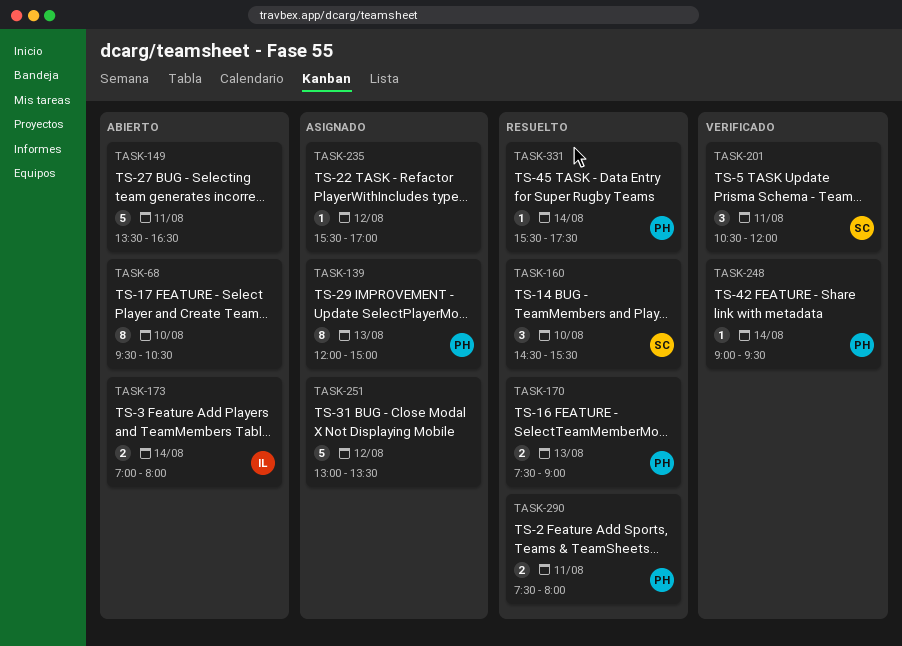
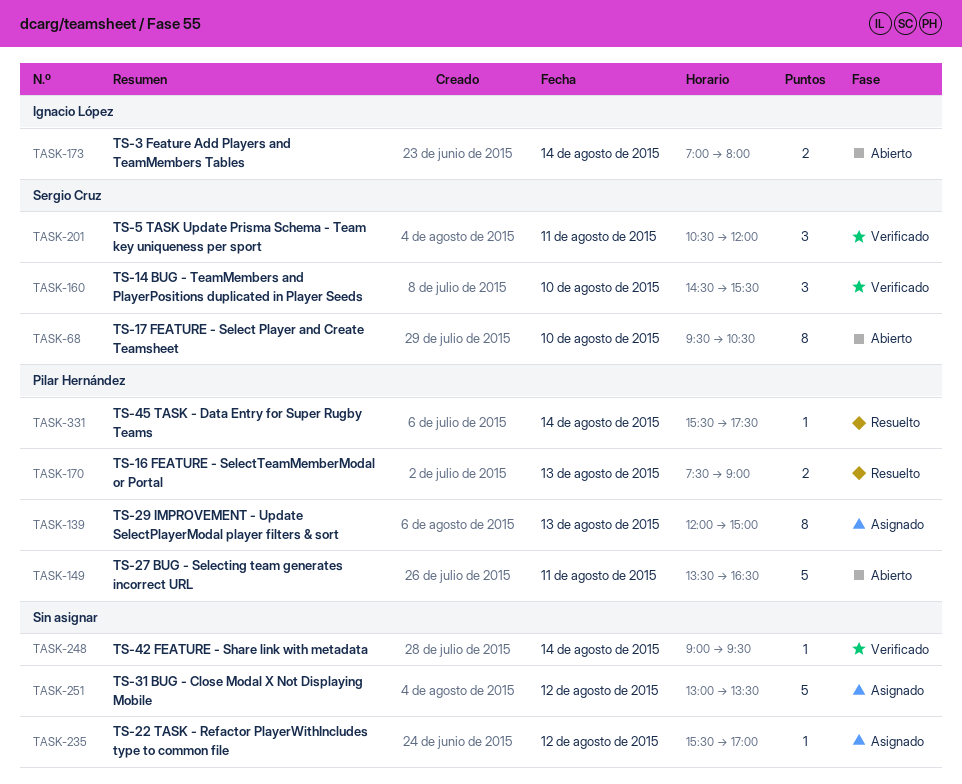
TASK-68, owner: none -> Sergio Cruz
TASK-149, owner: none -> Pilar Hernández
TASK-160, status: Resuelto -> Verificado
TASK-248, owner: Pilar Hernández -> none
TASK-290: present -> none

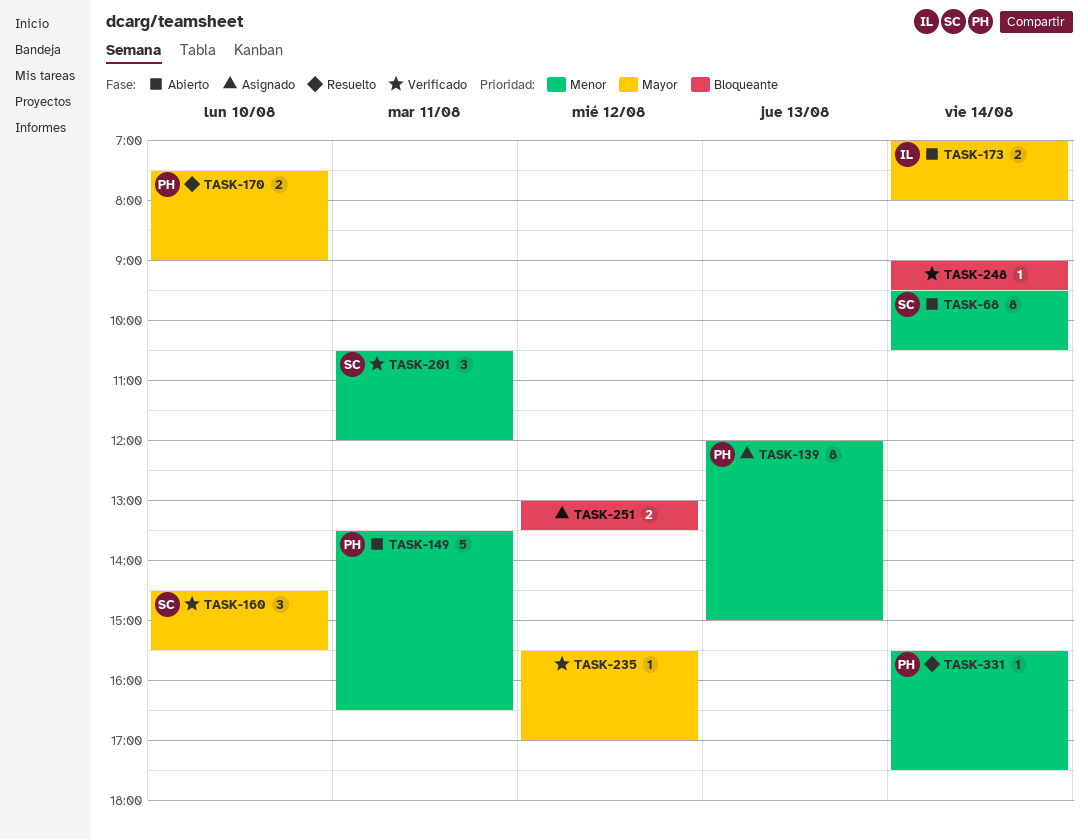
TASK-68, day: Aug 10 -> Aug 14
TASK-170, day: Aug 13 -> Aug 10
TASK-235, status: Asignado -> Verificado
TASK-251, estimate: 5 -> 2

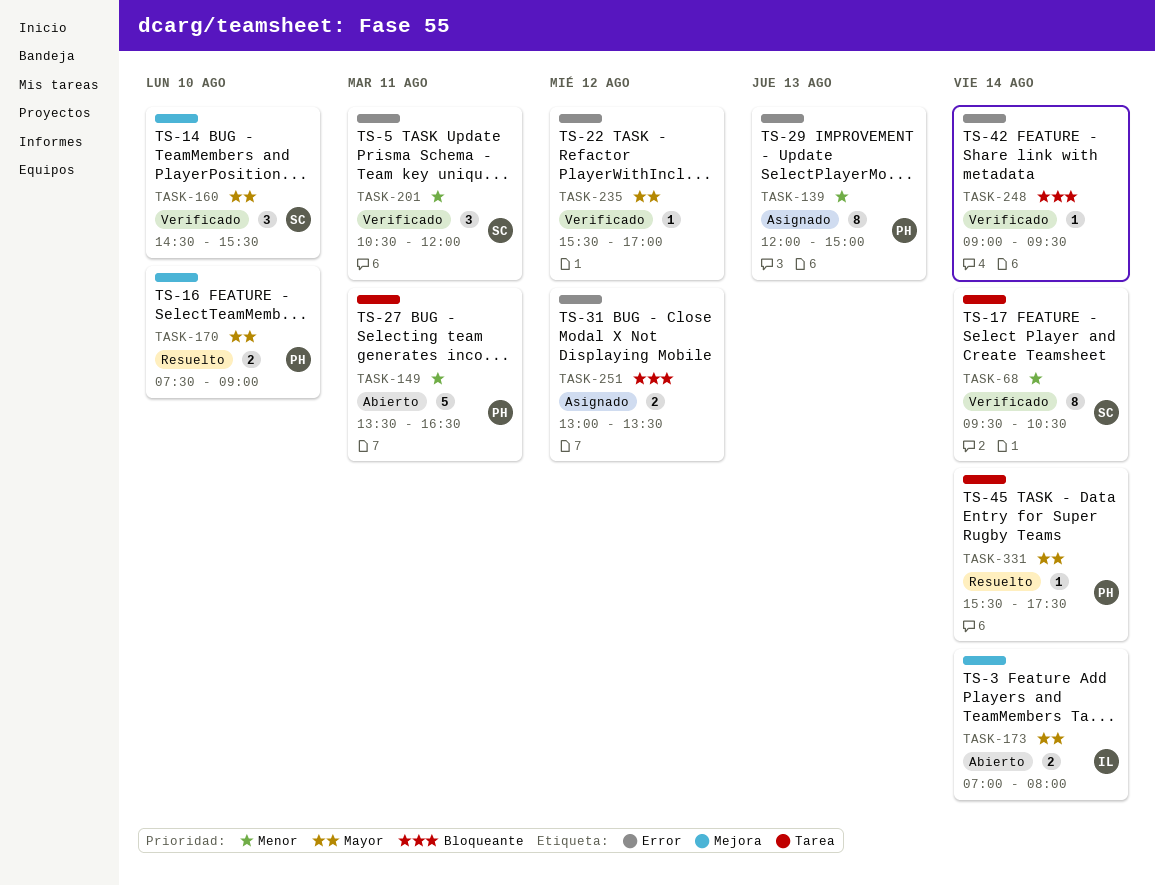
TASK-68, status: Abierto -> Verificado
TASK-331, priority: Menor -> Mayor

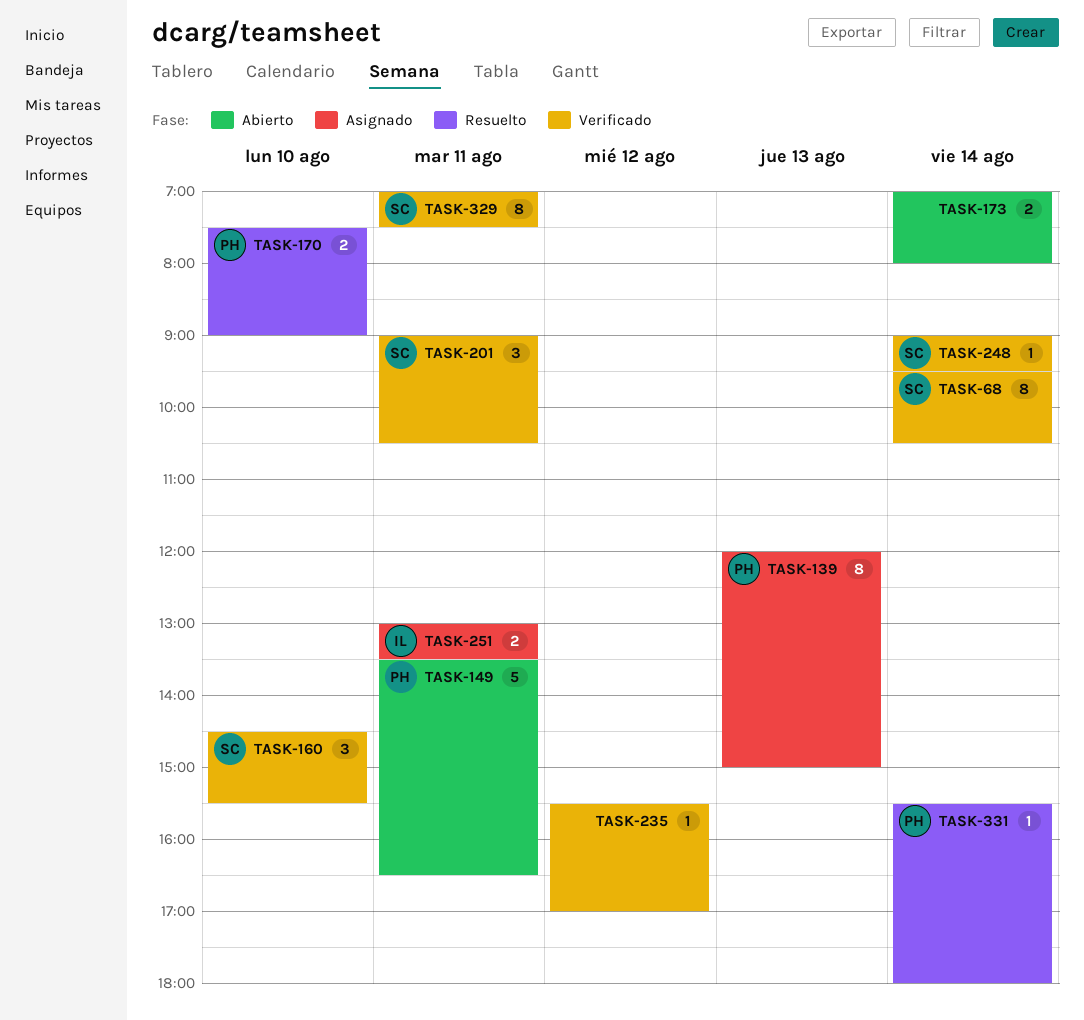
TASK-173, owner: IL -> none
TASK-201, begins: 10:30 -> 09:00
TASK-201, ends: 12:00 -> 10:30
TASK-248, owner: none -> SC
TASK-251, owner: none -> IL
TASK-251, day: Aug 12 -> Aug 11
TASK-329: none -> present
TASK-331, ends: 17:30 -> 18:00

